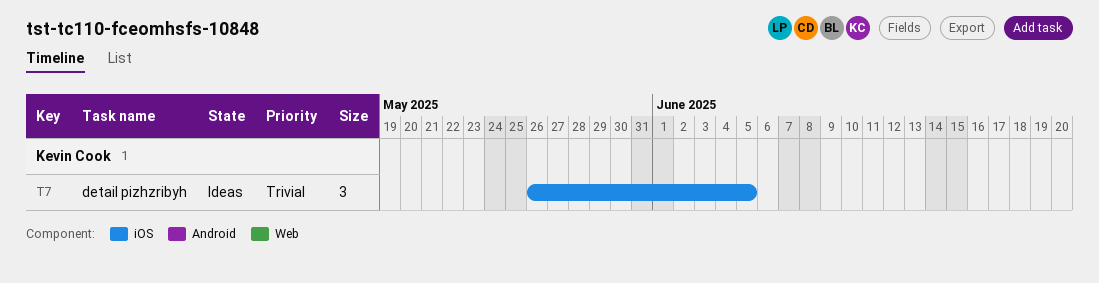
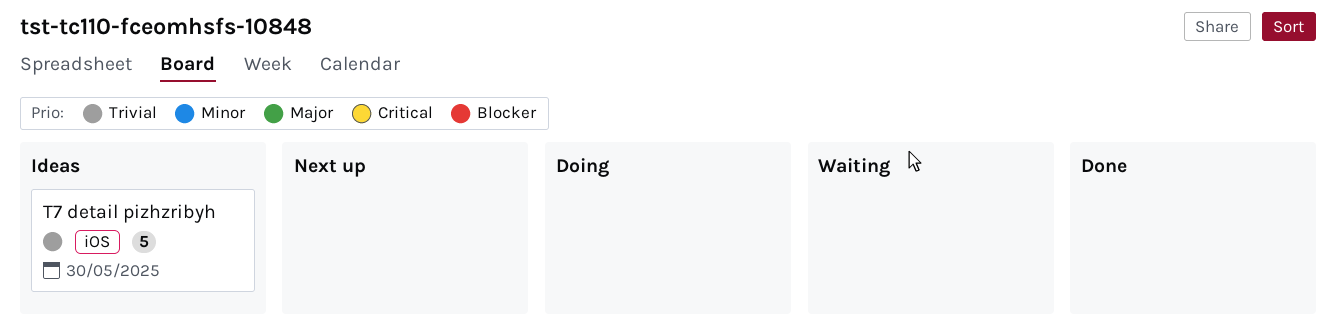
T7, estimate: 3 -> 5
T7, due: Jun 5 -> May 30

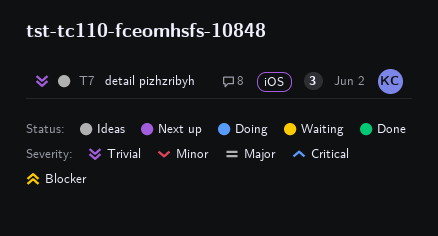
T7, estimate: 5 -> 3
T7, due: May 30 -> Jun 2

